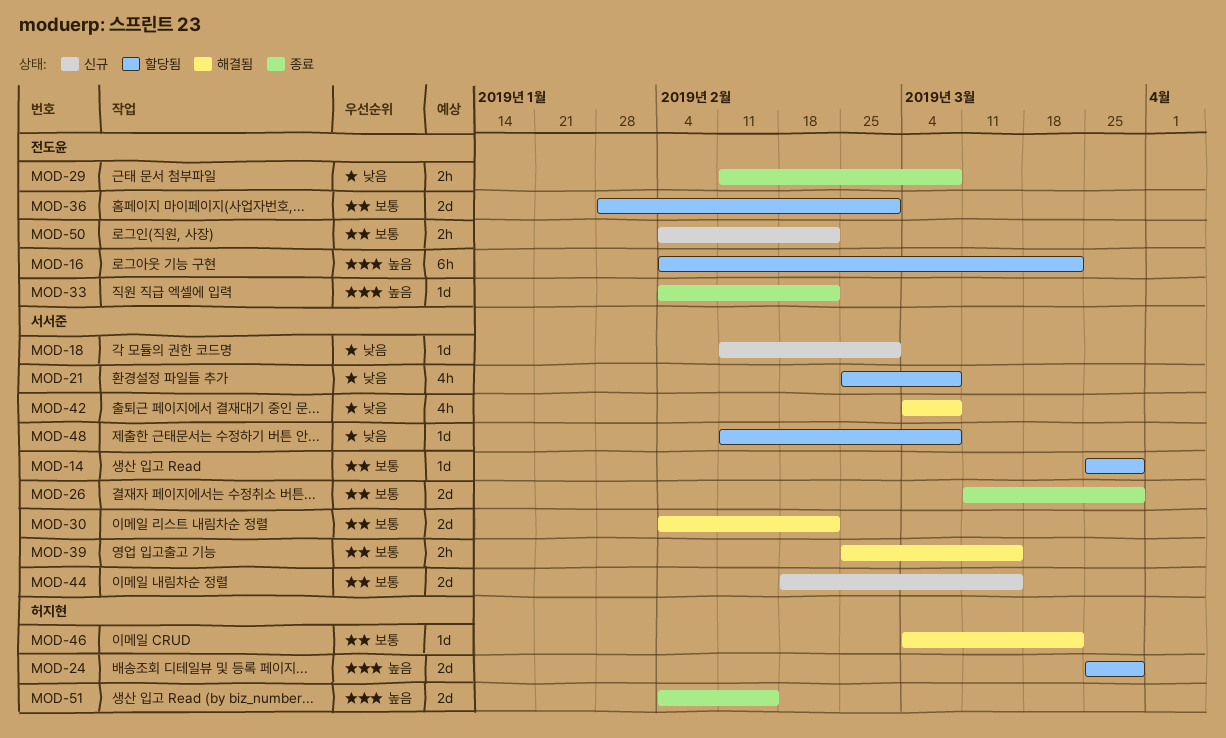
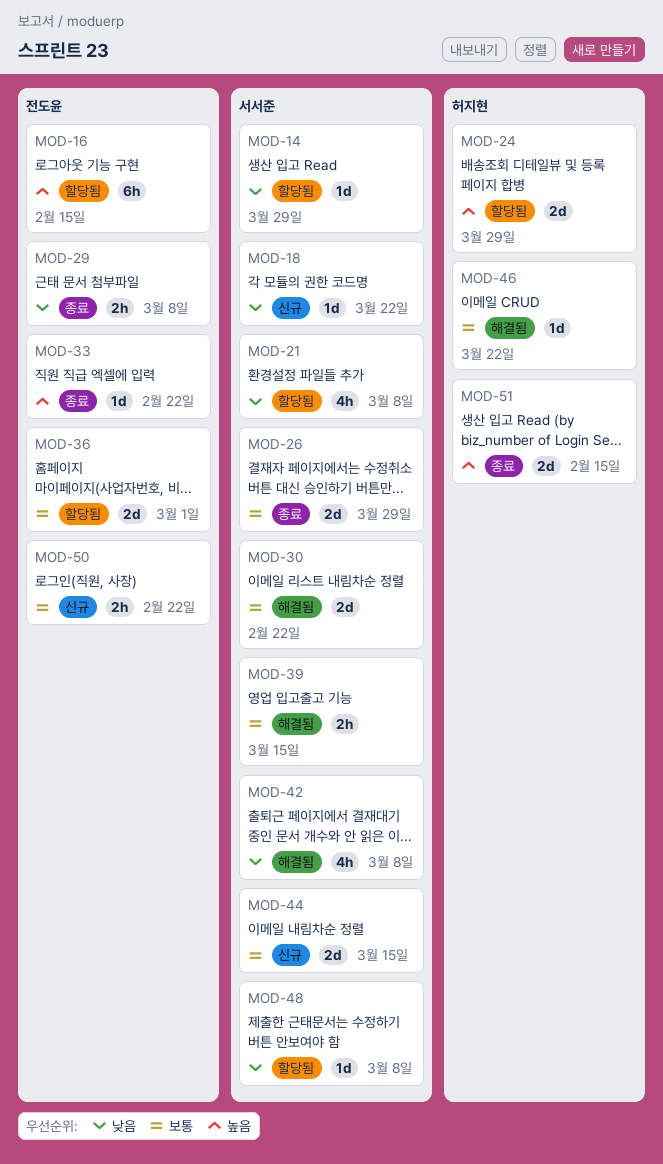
MOD-14, priority: 보통 -> 낮음
MOD-16, due: Mar 22 -> Feb 15
MOD-18, due: Mar 1 -> Mar 22

